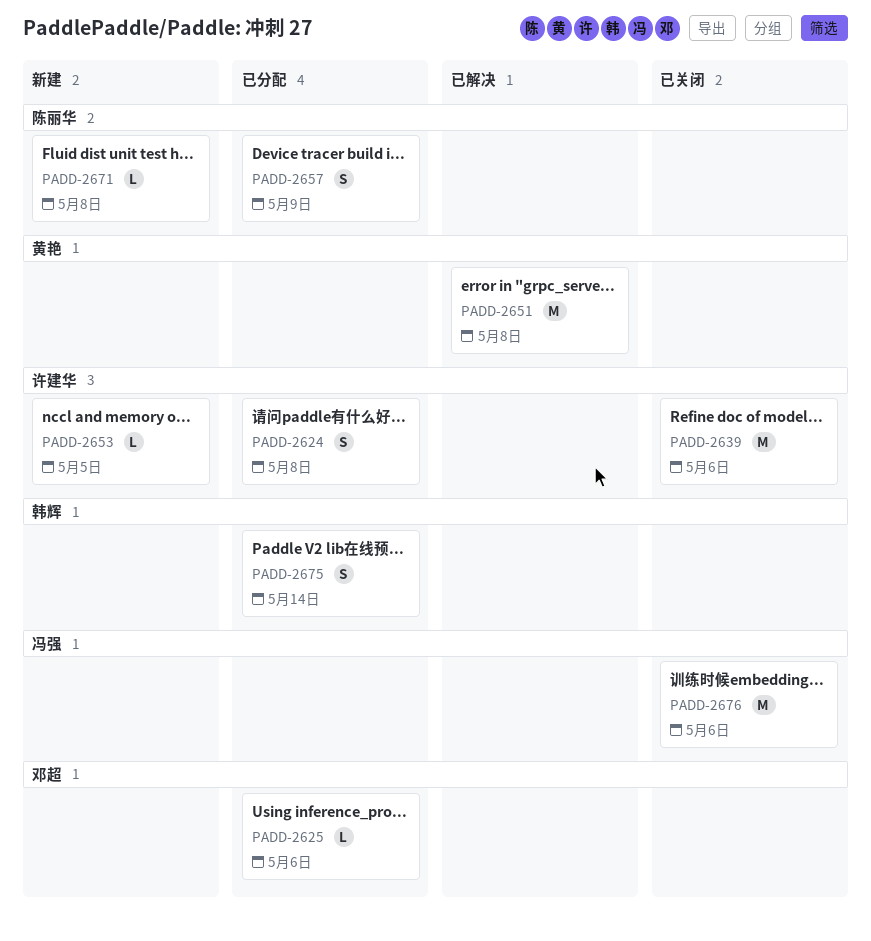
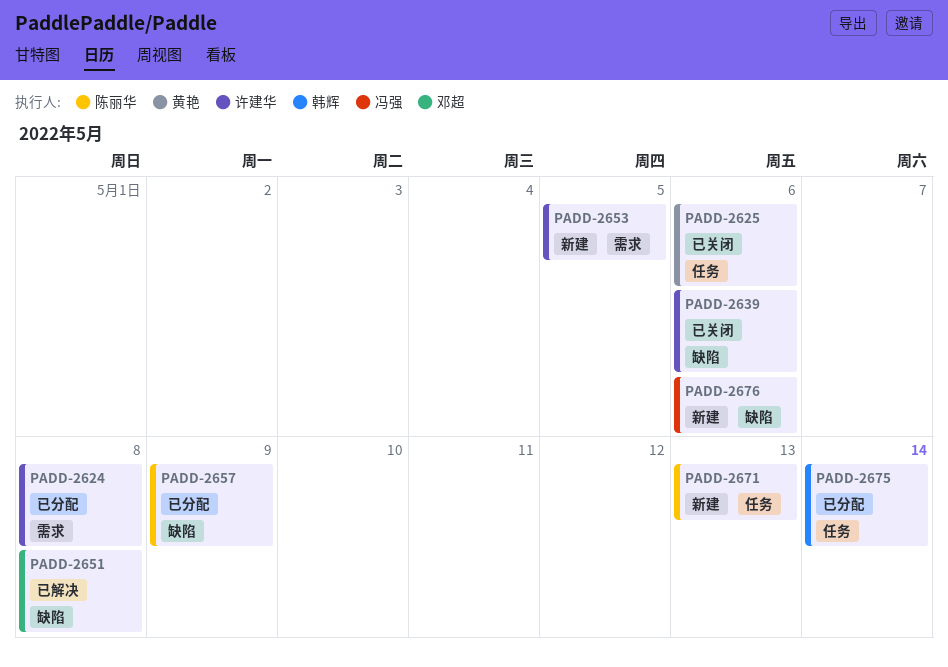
PADD-2625, status: 已分配 -> 已关闭
PADD-2625, owner: 邓超 -> 黄艳
PADD-2651, owner: 黄艳 -> 邓超
PADD-2671, due: May 8 -> May 13
PADD-2676, status: 已关闭 -> 新建

